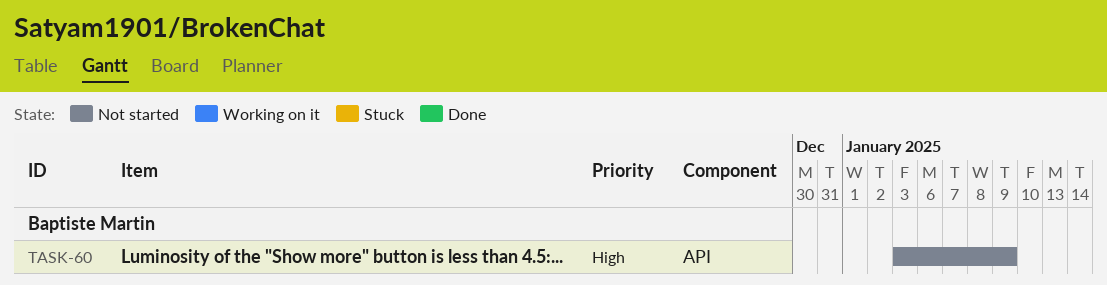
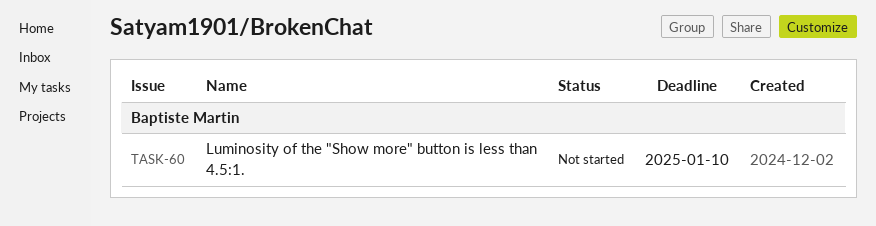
TASK-60, due: Jan 9 -> Jan 10

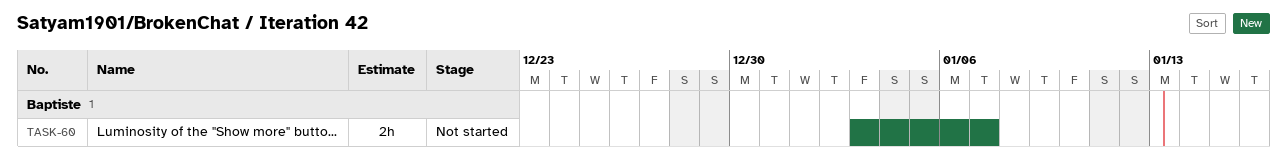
TASK-60, due: Jan 10 -> Jan 7

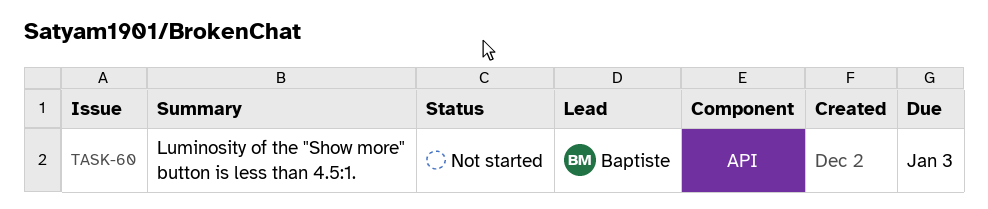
TASK-60, due: Jan 7 -> Jan 3

